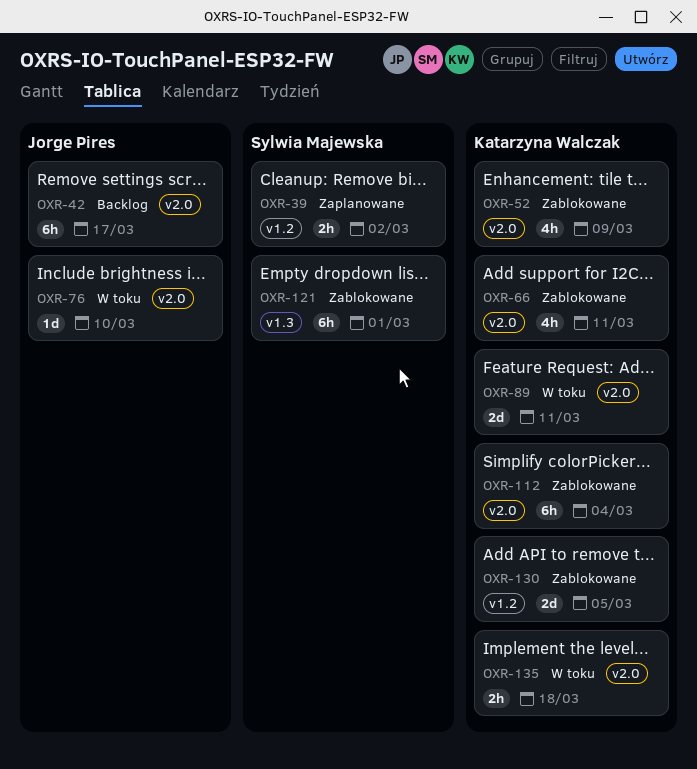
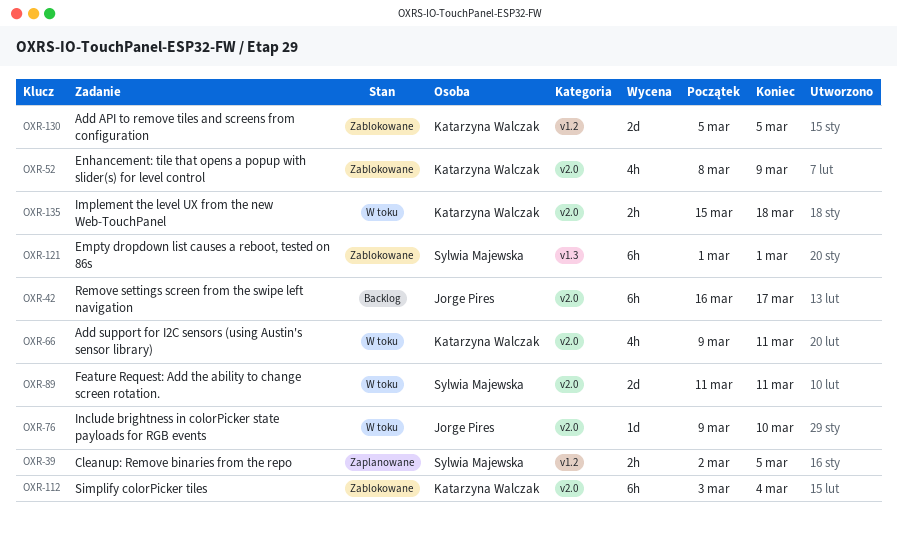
OXR-39, due: Mar 2 -> Mar 5
OXR-66, status: Zablokowane -> W toku
OXR-89, owner: Katarzyna Walczak -> Sylwia Majewska

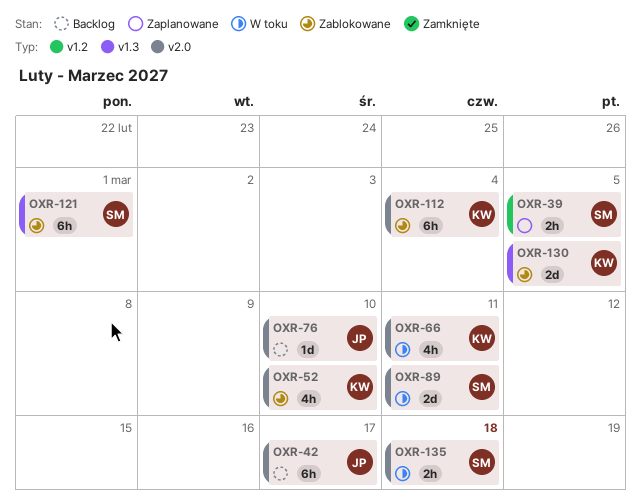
OXR-52, due: Mar 9 -> Mar 10
OXR-76, status: W toku -> Backlog
OXR-130, label: v1.2 -> v1.3
OXR-135, owner: Katarzyna Walczak -> Sylwia Majewska

